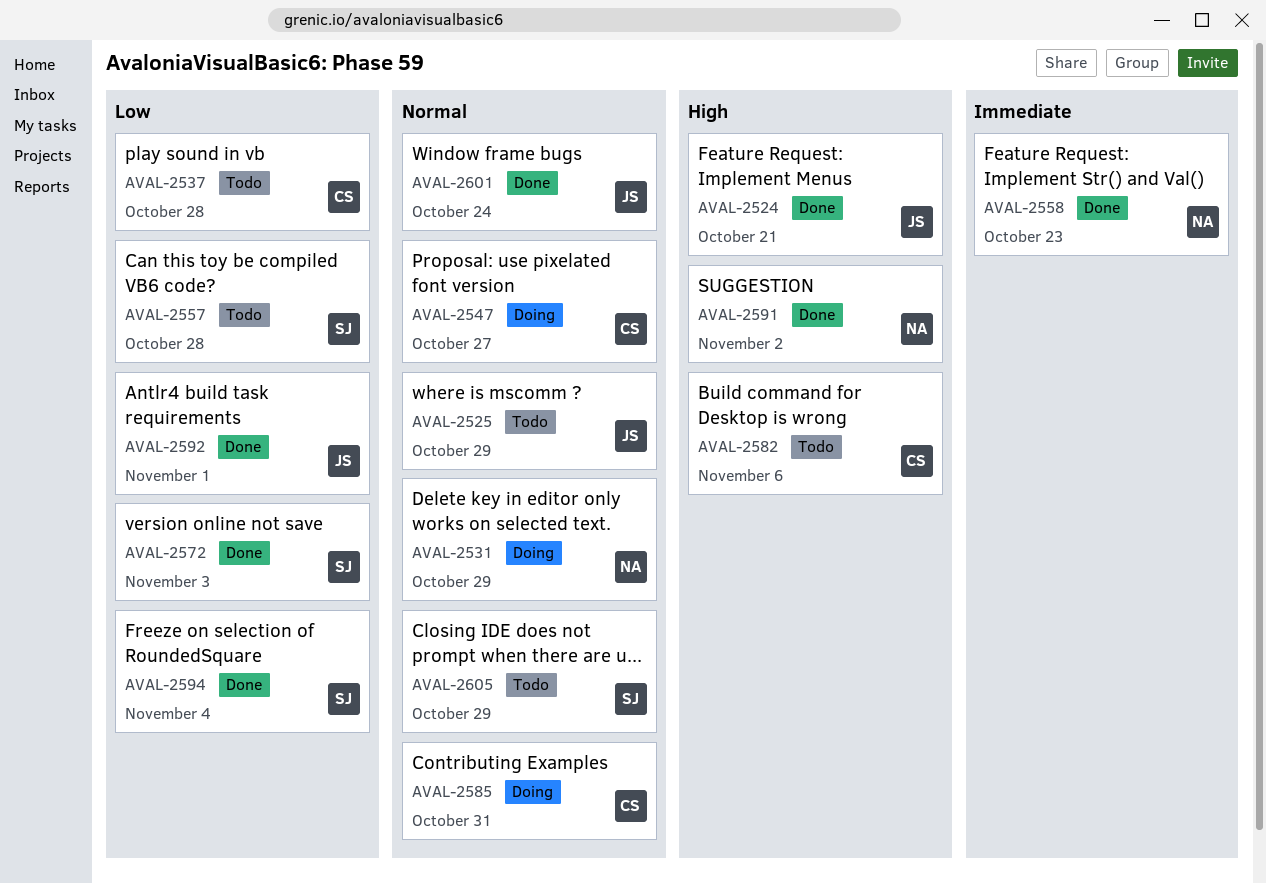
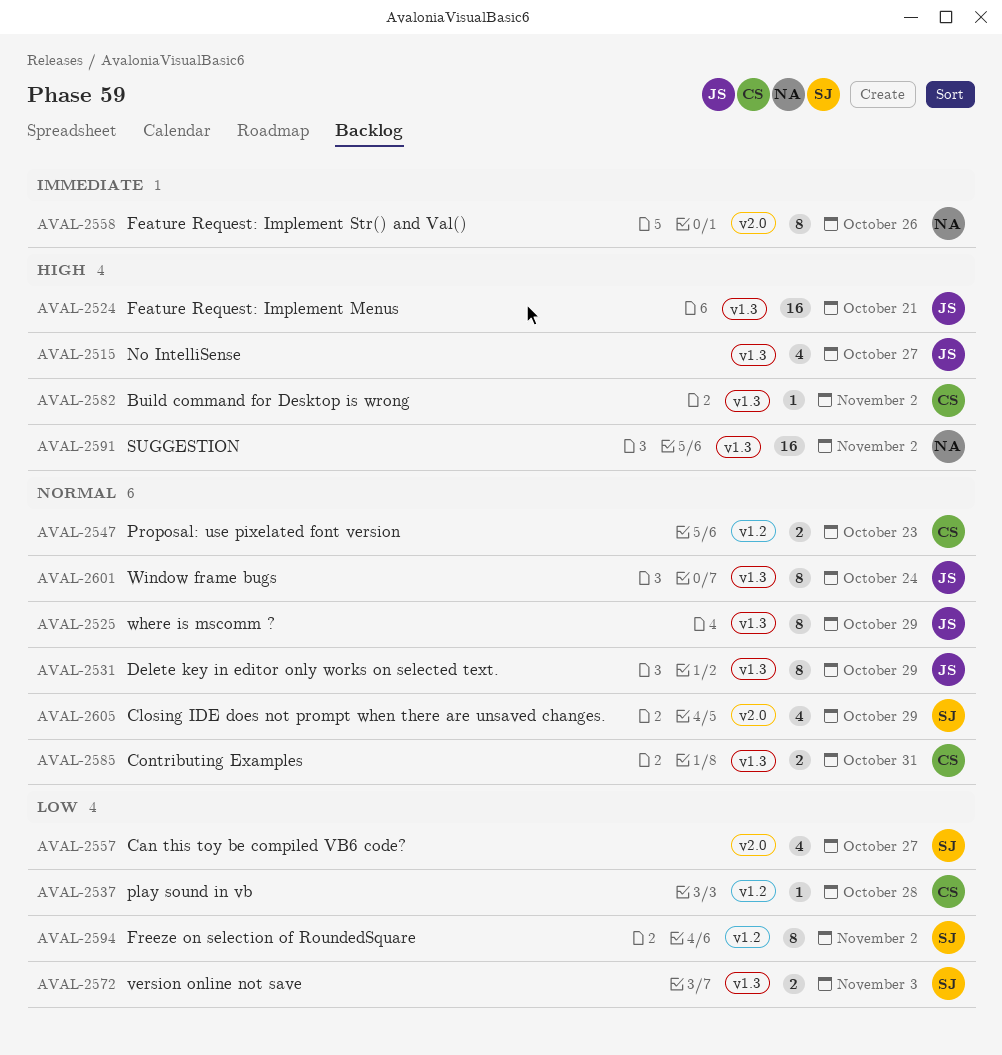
AVAL-2515: none -> present
AVAL-2531, owner: NA -> JS
AVAL-2547, due: Oct 27 -> Oct 23
AVAL-2557, due: Oct 28 -> Oct 27
AVAL-2558, due: Oct 23 -> Oct 26
AVAL-2582, due: Nov 6 -> Nov 2
AVAL-2592: present -> none
AVAL-2594, due: Nov 4 -> Nov 2

